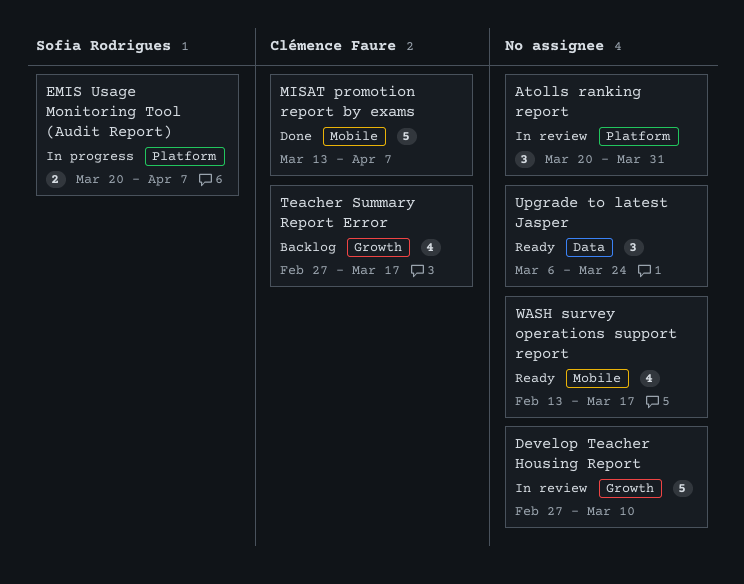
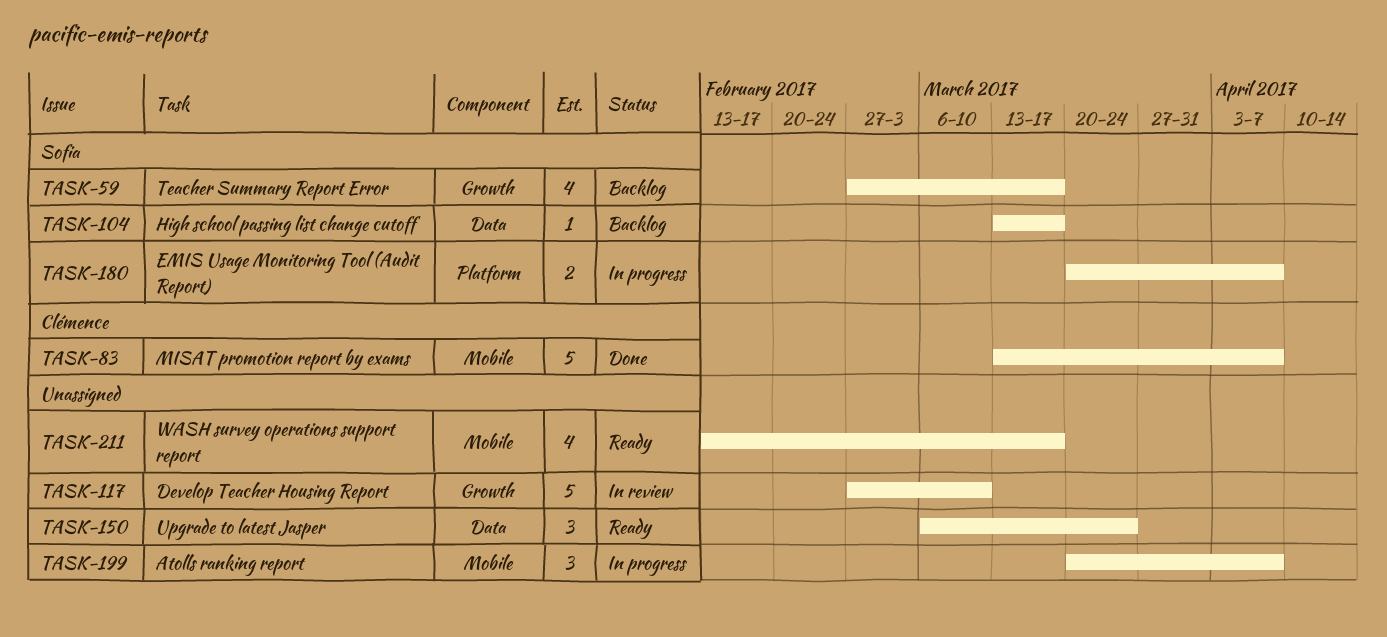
Atolls ranking report, status: In review -> In progress
Atolls ranking report, label: Platform -> Mobile
Atolls ranking report, due: Mar 31 -> Apr 7
High school passing list change cutoff: none -> present
Teacher Summary Report Error, owner: Clémence Faure -> Sofia Rodrigues

